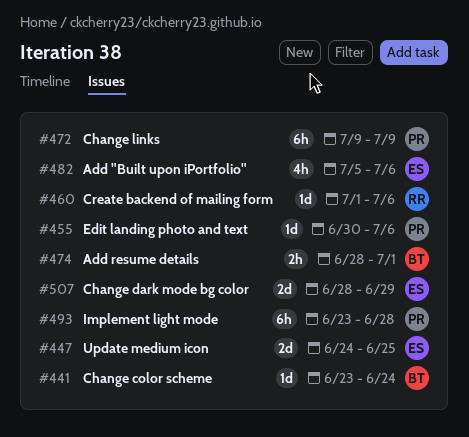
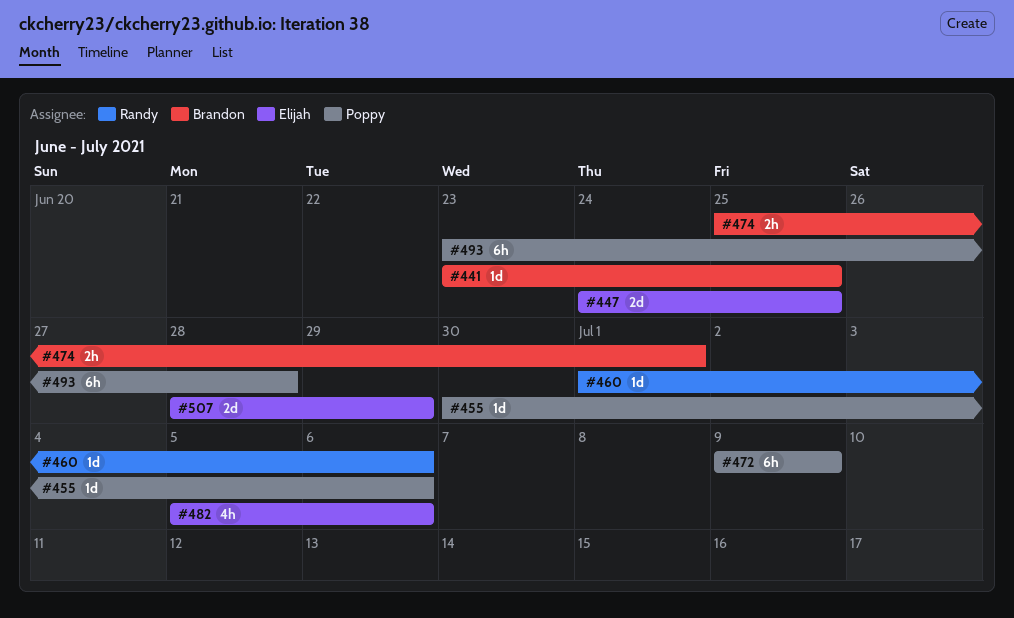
#441, due: Jun 24 -> Jun 25
#474, start: Jun 28 -> Jun 25

